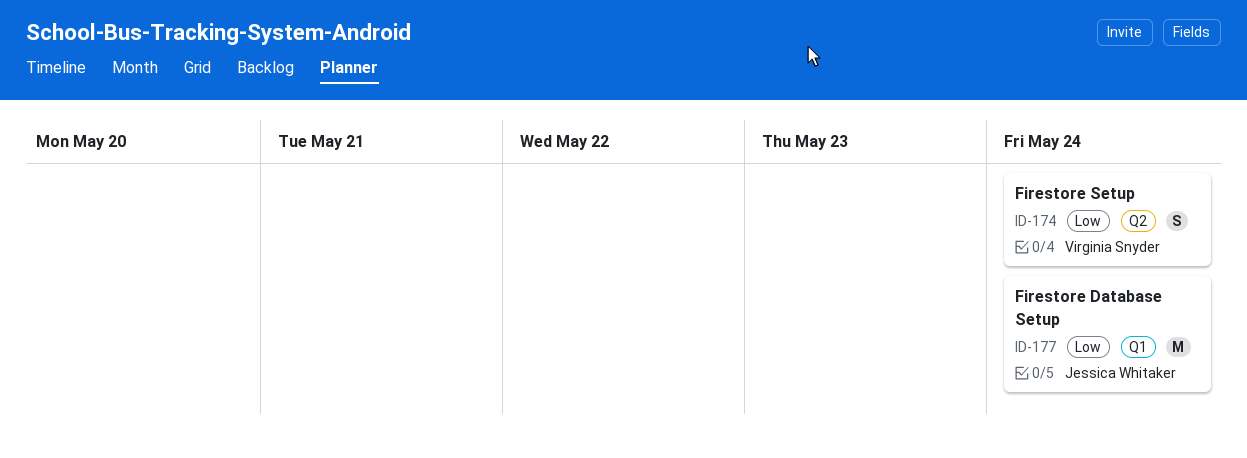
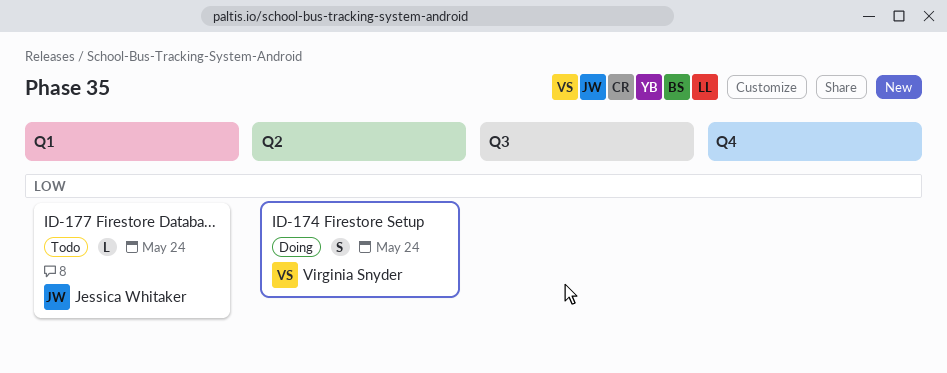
ID-177, estimate: M -> L

